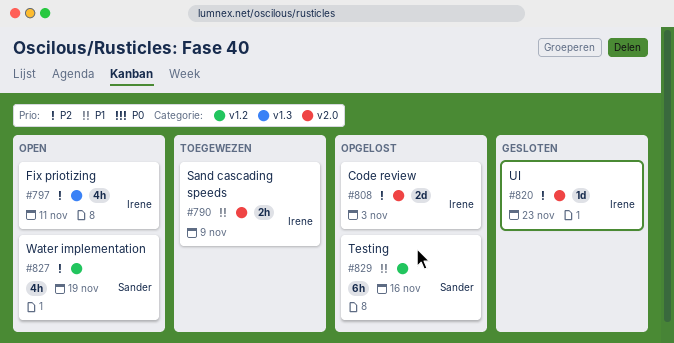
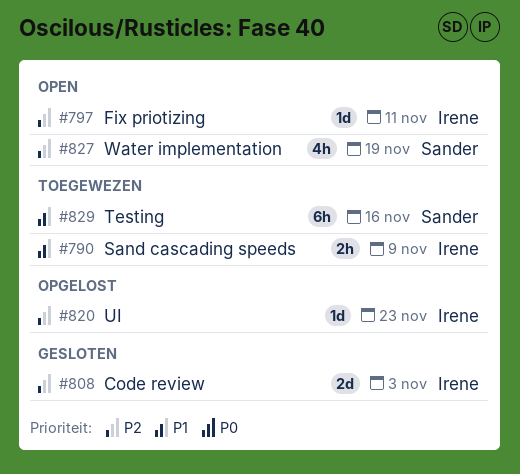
#797, estimate: 4h -> 1d
#808, status: Opgelost -> Gesloten
#820, status: Gesloten -> Opgelost
#829, status: Opgelost -> Toegewezen

